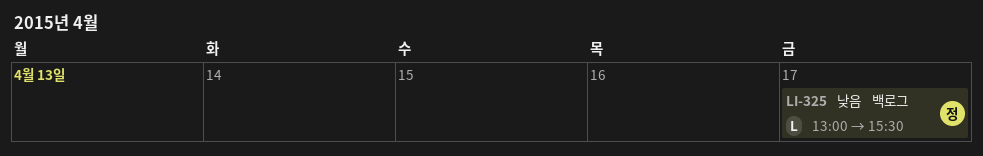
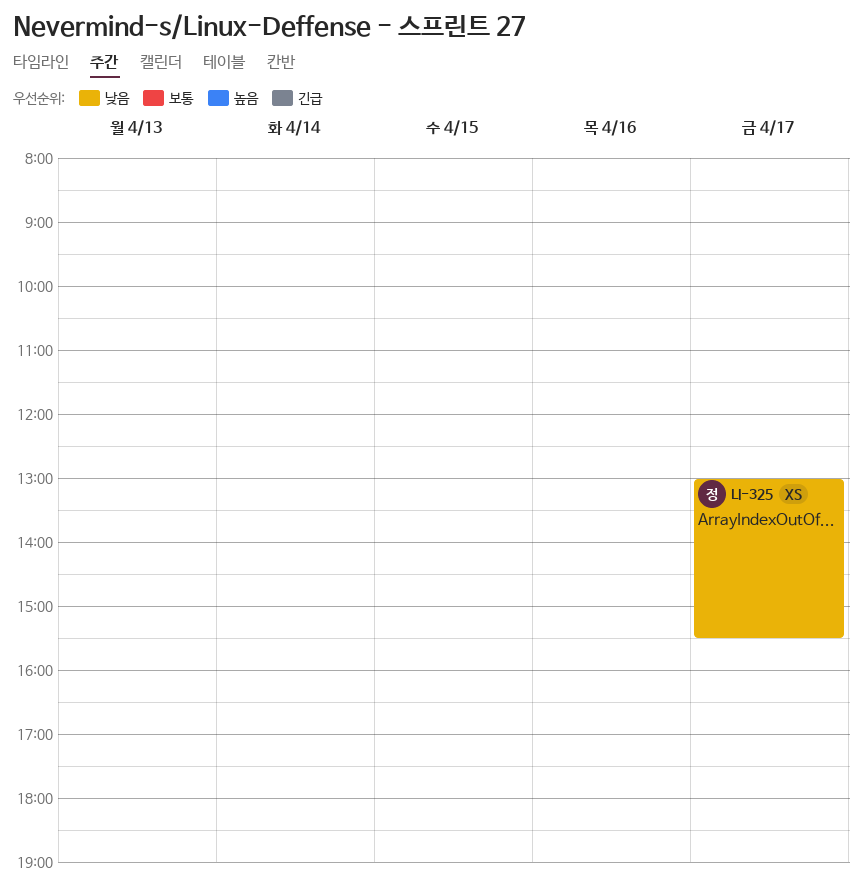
LI-325, estimate: L -> XS

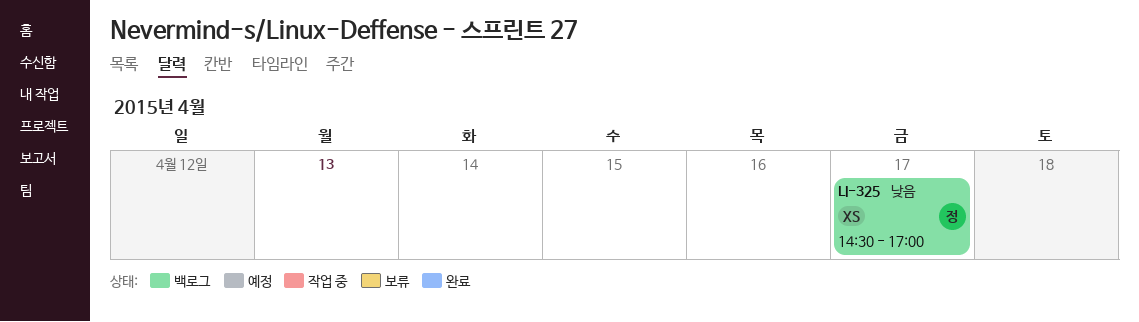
LI-325, begins: 13:00 -> 14:30
LI-325, ends: 15:30 -> 17:00

